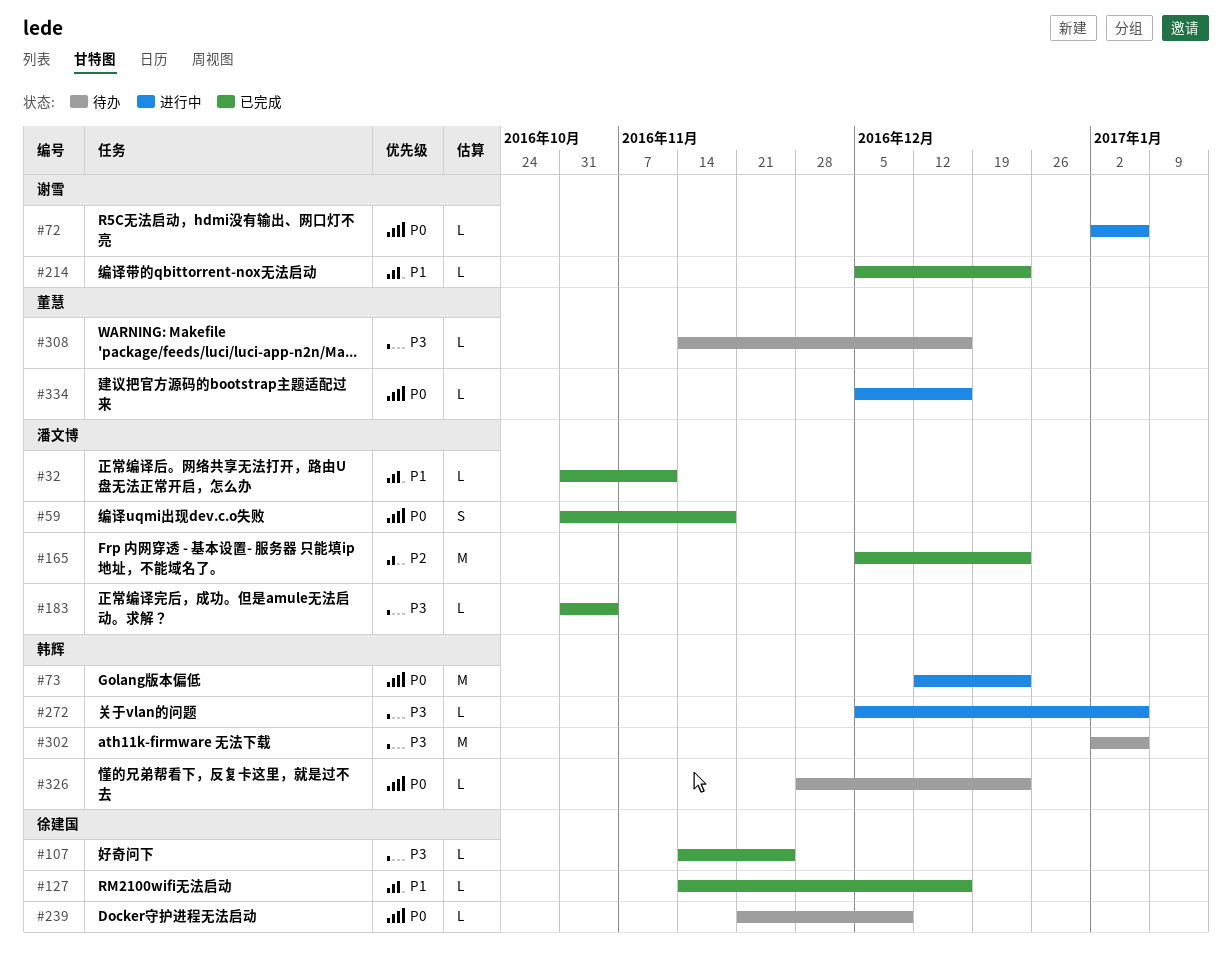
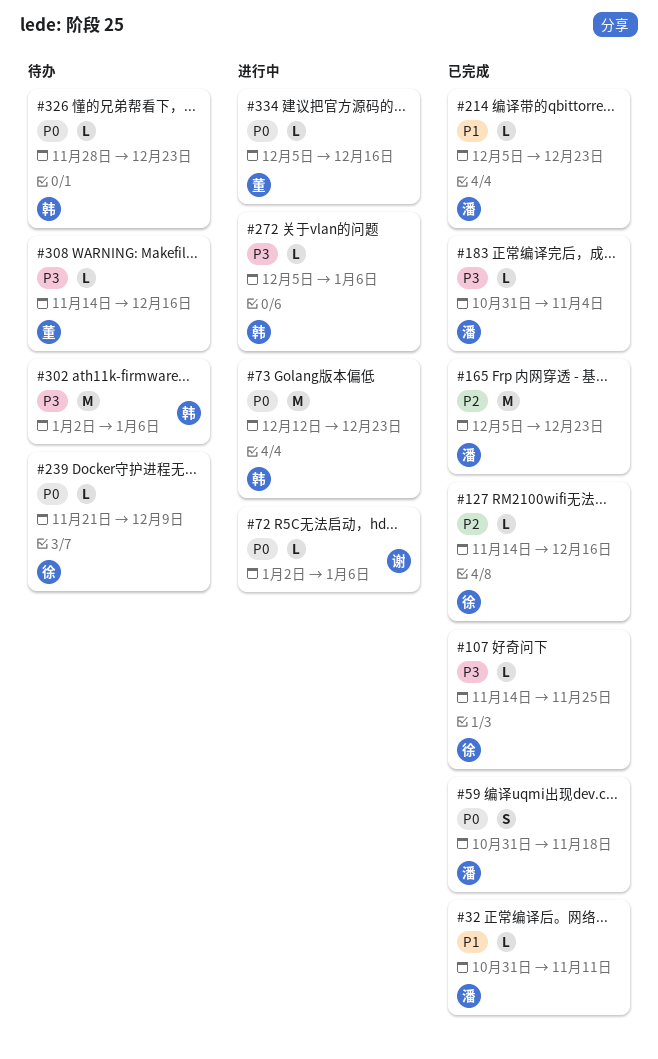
#127, priority: P1 -> P2
#214, owner: 谢雪 -> 潘文博

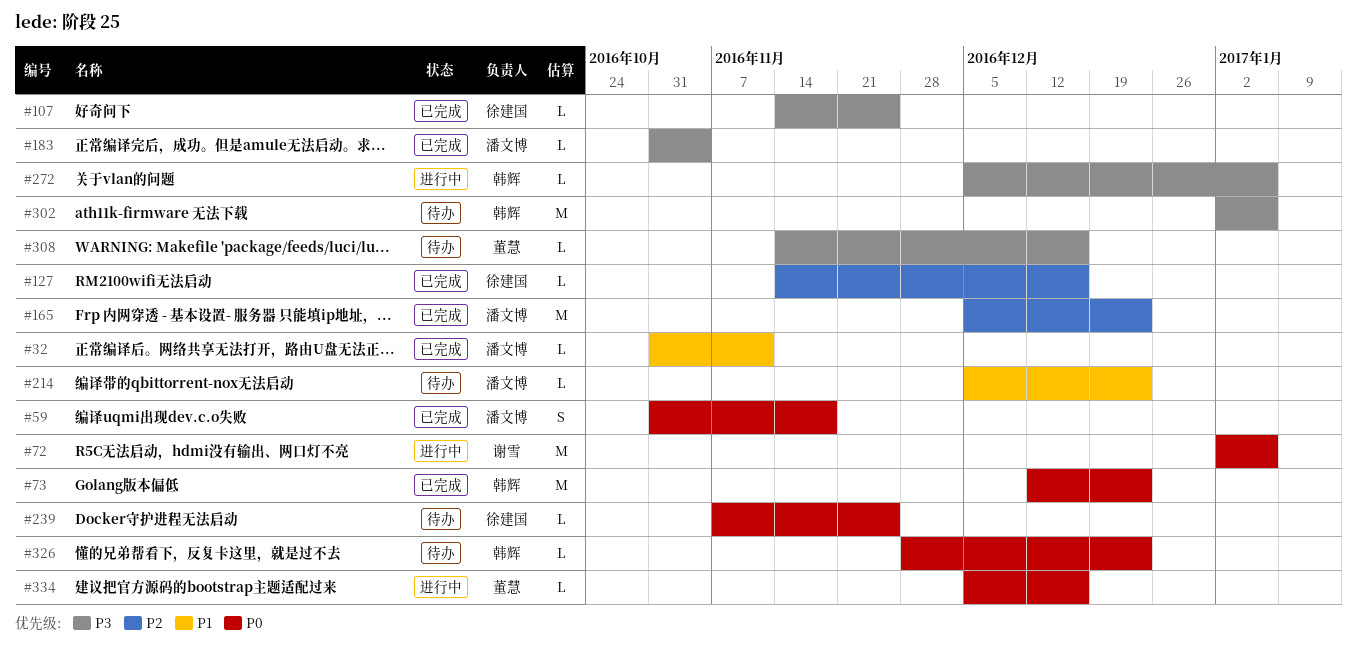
#72, estimate: L -> M
#73, status: 进行中 -> 已完成
#214, status: 已完成 -> 待办
#239, start: Nov 21 -> Nov 7
#239, due: Dec 9 -> Nov 25

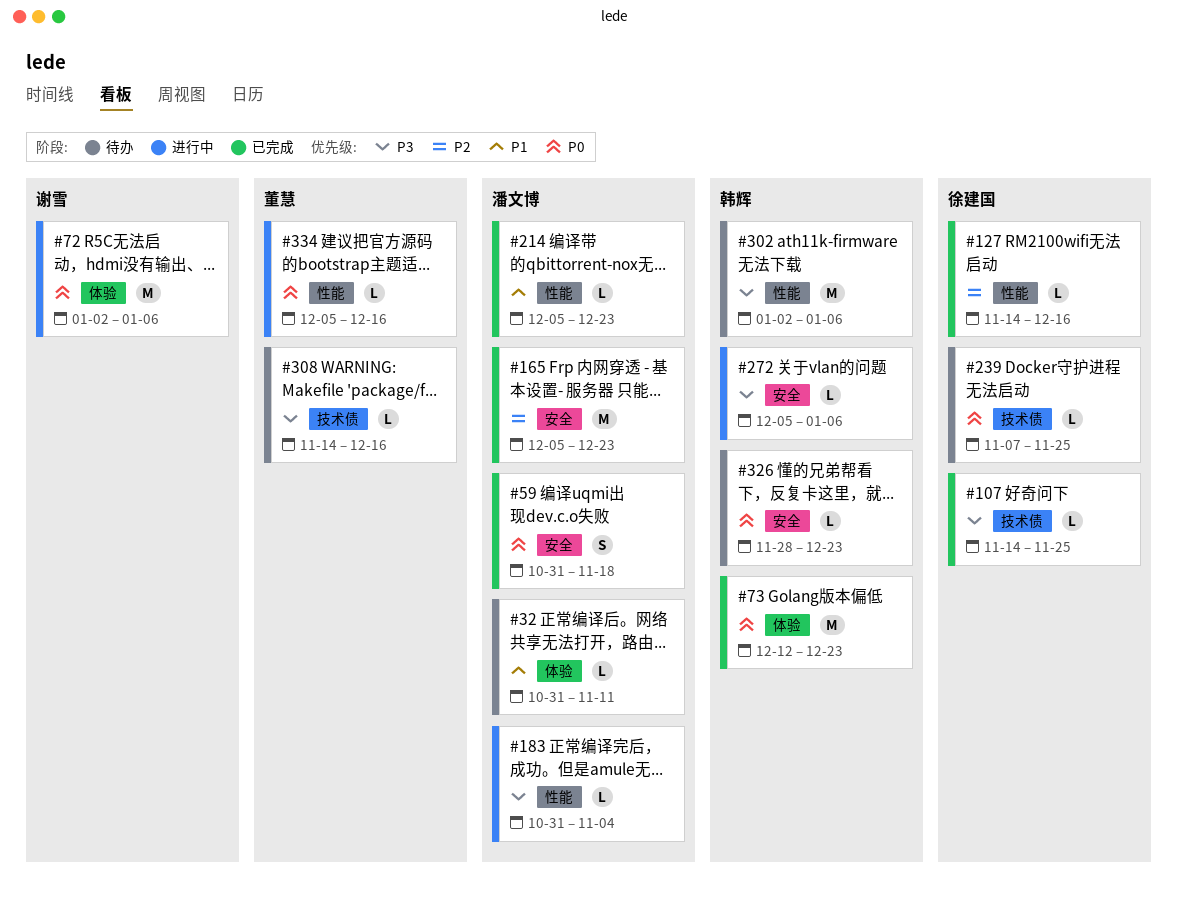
#32, status: 已完成 -> 待办
#183, status: 已完成 -> 进行中
#214, status: 待办 -> 已完成

